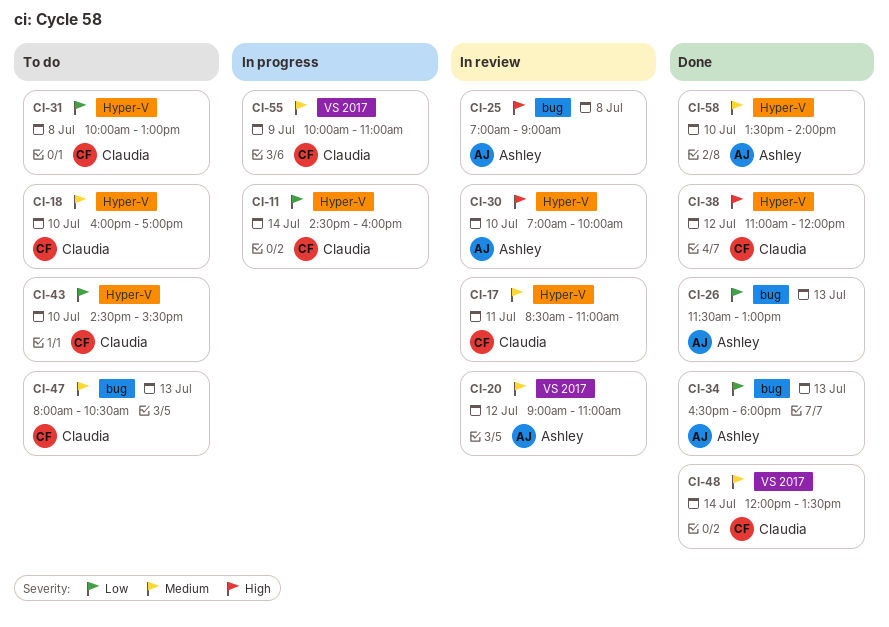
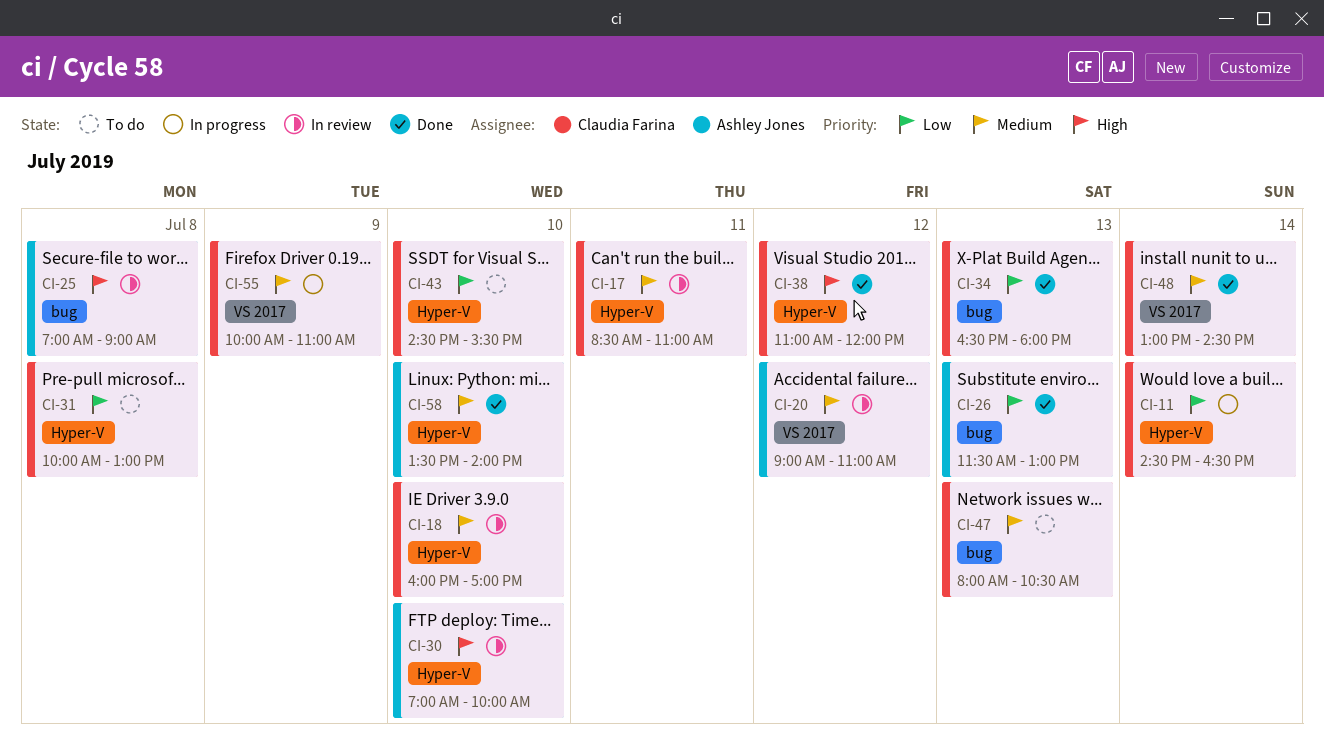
CI-11, ends: 16:00 -> 16:30
CI-18, status: To do -> In review
CI-34, owner: Ashley Jones -> Claudia Farina
CI-48, begins: 12:00 -> 13:00
CI-48, ends: 13:30 -> 14:30

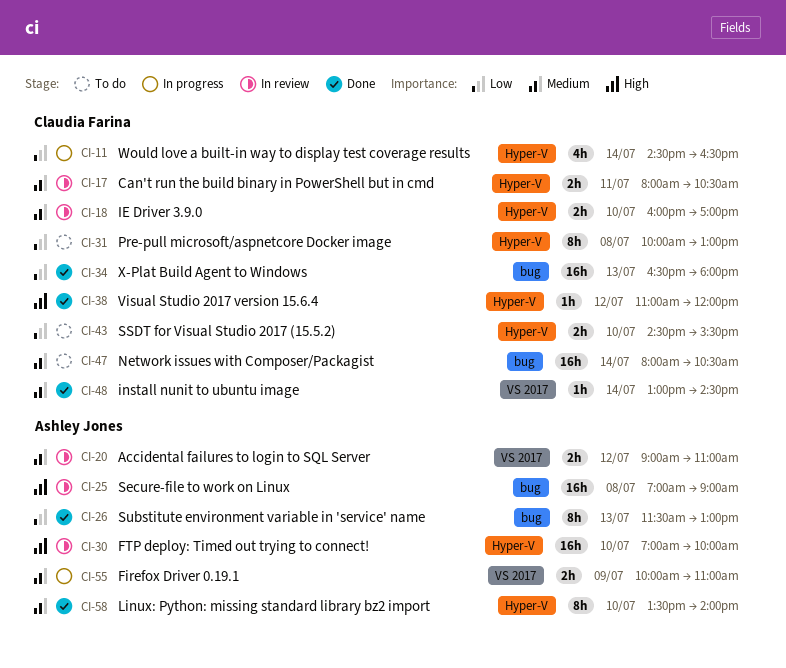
CI-17, begins: 08:30 -> 08:00
CI-17, ends: 11:00 -> 10:30
CI-47, day: Jul 13 -> Jul 14
CI-55, owner: Claudia Farina -> Ashley Jones

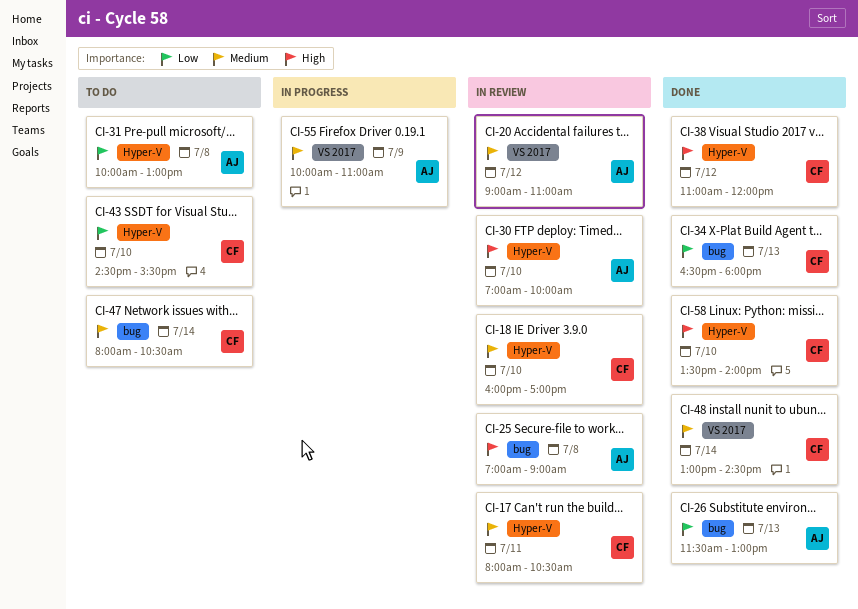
CI-11: present -> none
CI-31, owner: Claudia Farina -> Ashley Jones
CI-58, owner: Ashley Jones -> Claudia Farina
CI-58, priority: Medium -> High

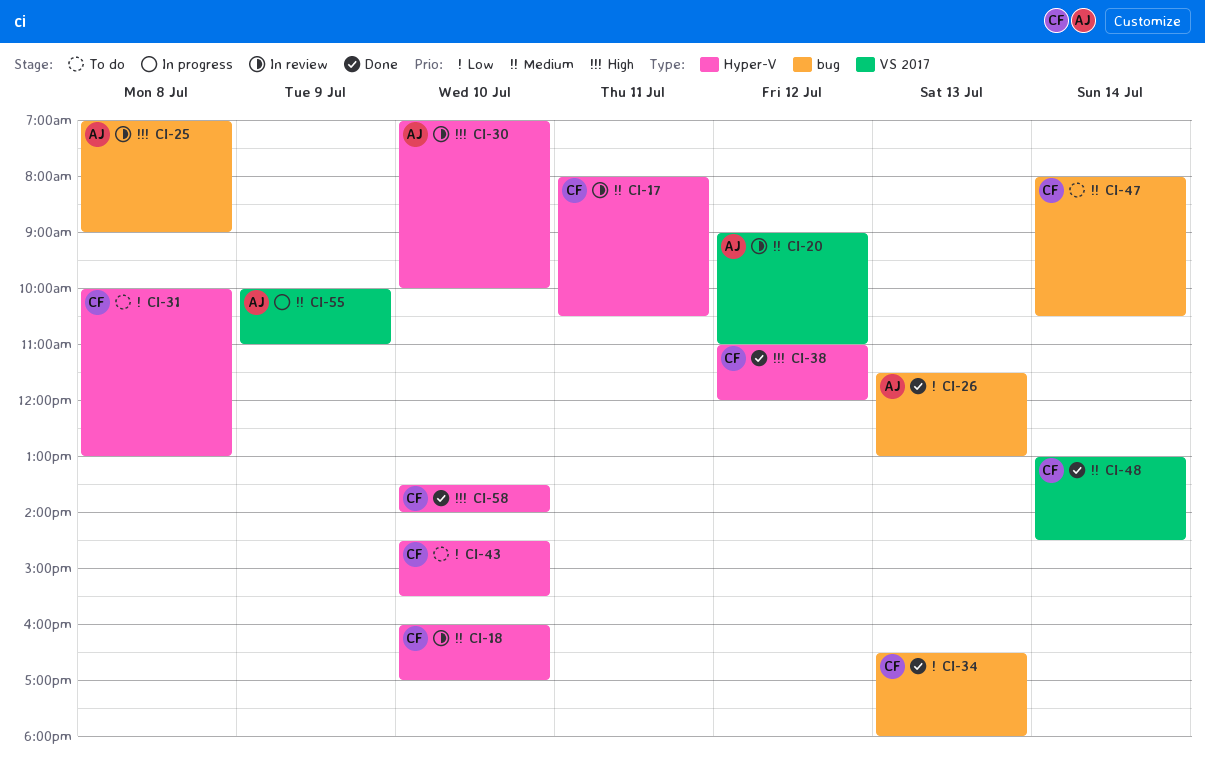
CI-31, owner: AJ -> CF

